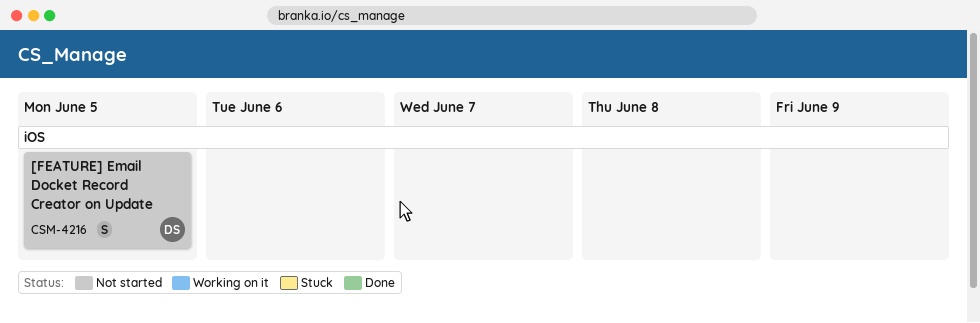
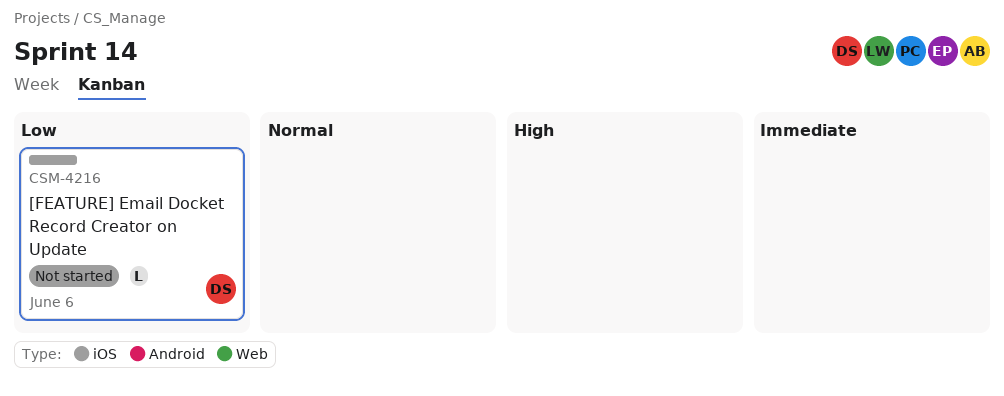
CSM-4216, estimate: S -> L
CSM-4216, due: Jun 5 -> Jun 6

